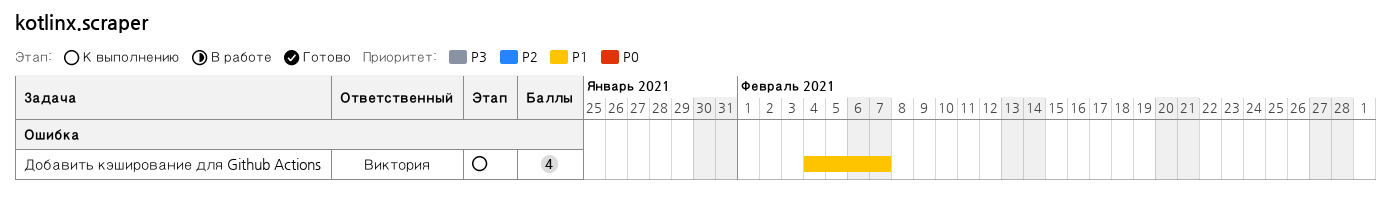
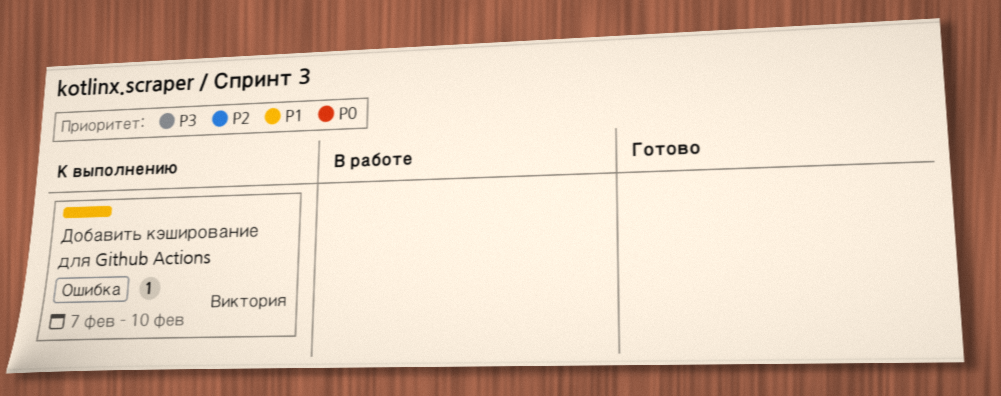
Добавить кэширование для Github Actions, estimate: 4 -> 1
Добавить кэширование для Github Actions, start: Feb 4 -> Feb 7
Добавить кэширование для Github Actions, due: Feb 7 -> Feb 10

